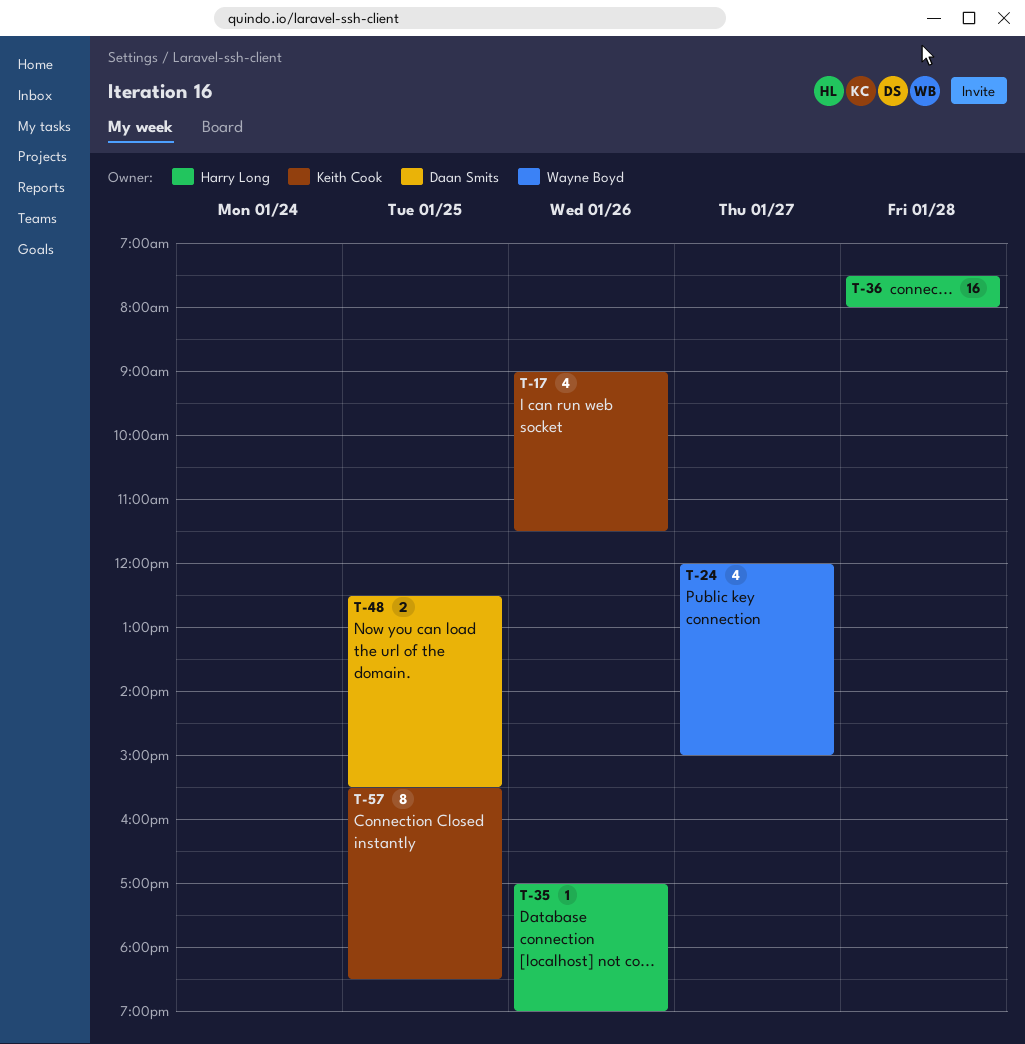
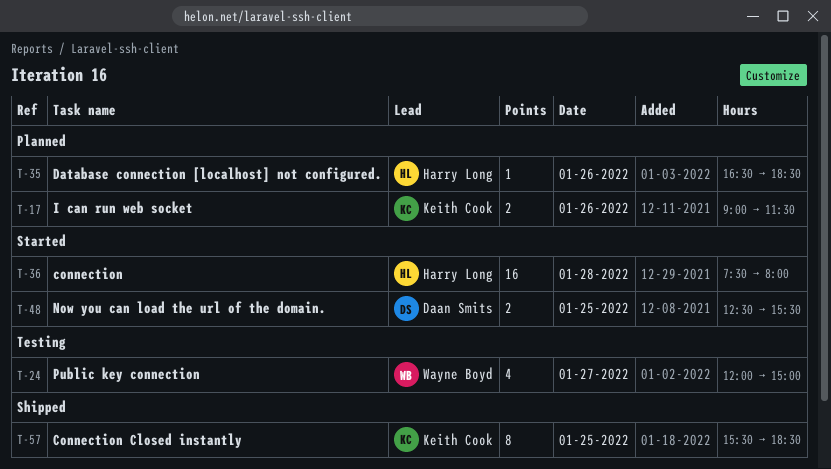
T-17, estimate: 4 -> 2
T-35, begins: 17:00 -> 16:30
T-35, ends: 19:00 -> 18:30

